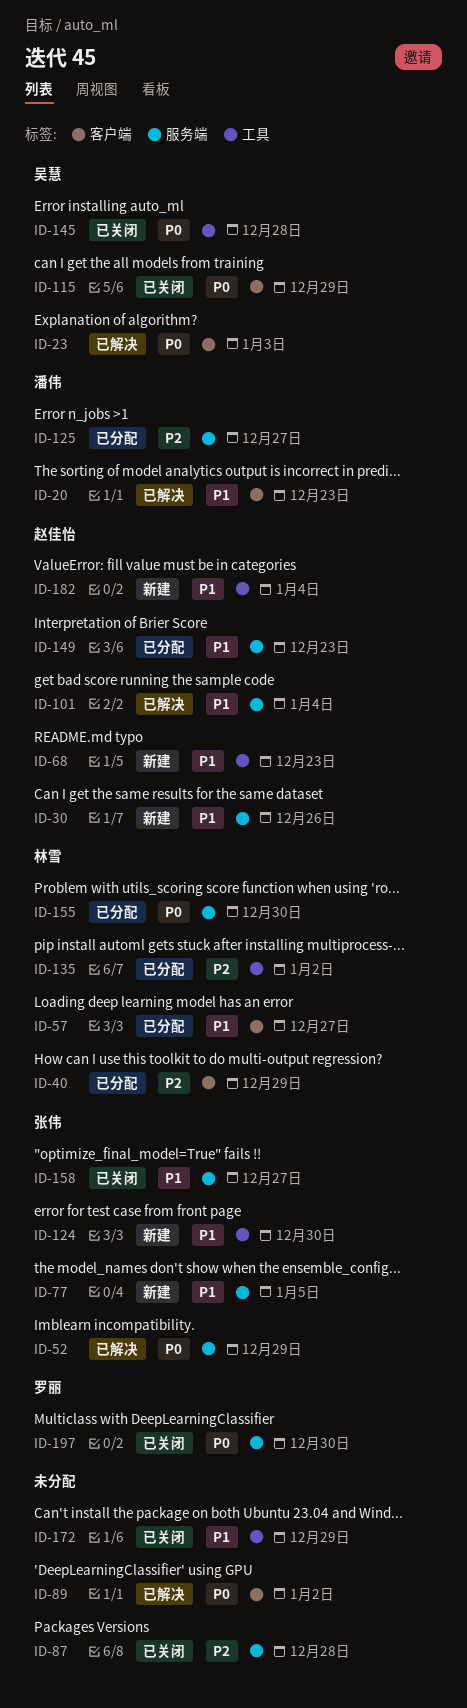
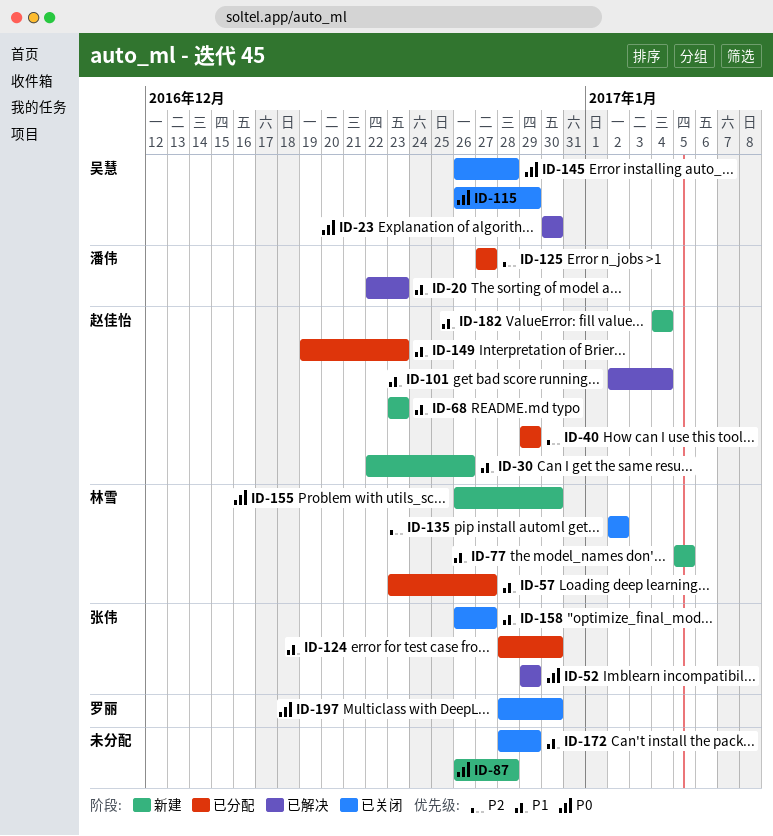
ID-23, due: Jan 3 -> Dec 30
ID-40, owner: 林雪 -> 赵佳怡
ID-77, owner: 张伟 -> 林雪
ID-87, status: 已关闭 -> 新建
ID-87, priority: P2 -> P0
ID-89: present -> none
ID-124, status: 新建 -> 已分配
ID-135, status: 已分配 -> 已关闭
ID-155, status: 已分配 -> 新建

